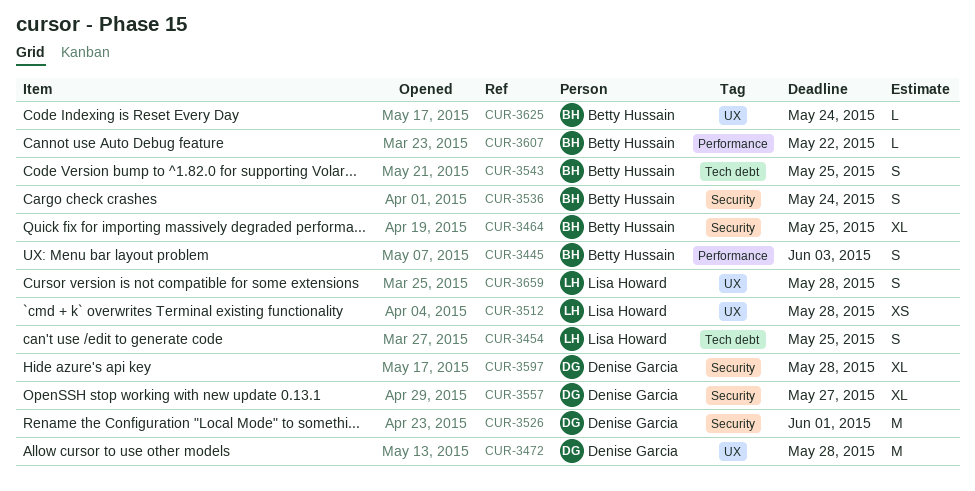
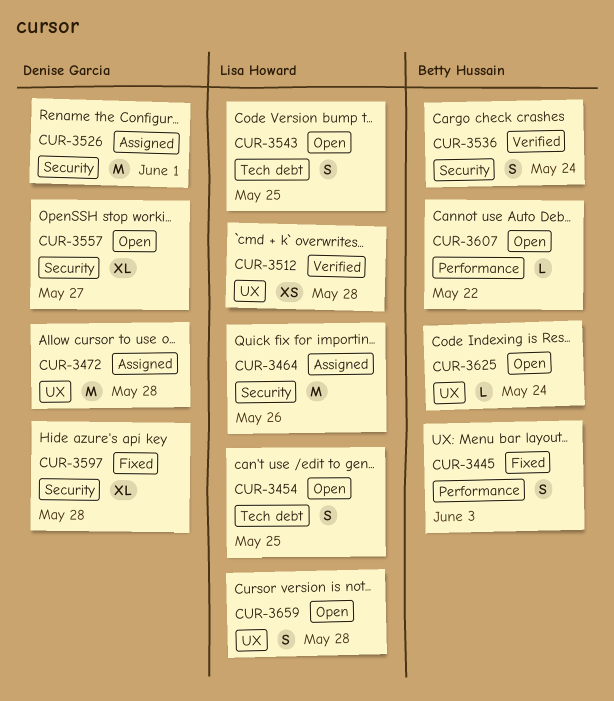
CUR-3464, owner: Betty Hussain -> Lisa Howard
CUR-3464, estimate: XL -> M
CUR-3464, due: May 25 -> May 26
CUR-3543, owner: Betty Hussain -> Lisa Howard

